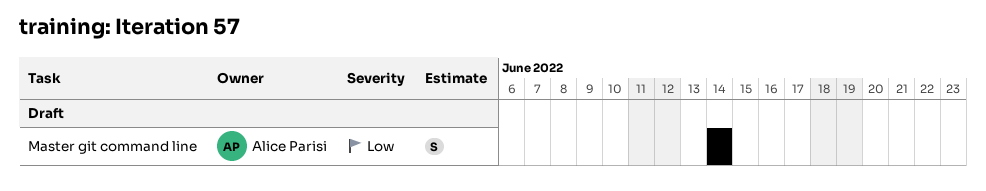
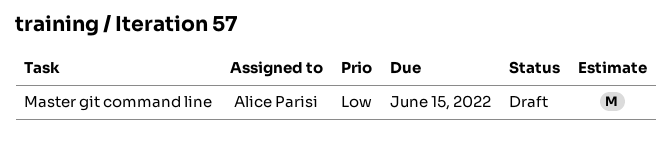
Master git command line, estimate: S -> M
Master git command line, due: Jun 14 -> Jun 15

